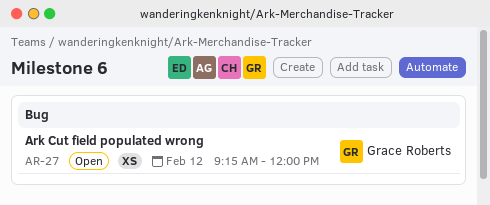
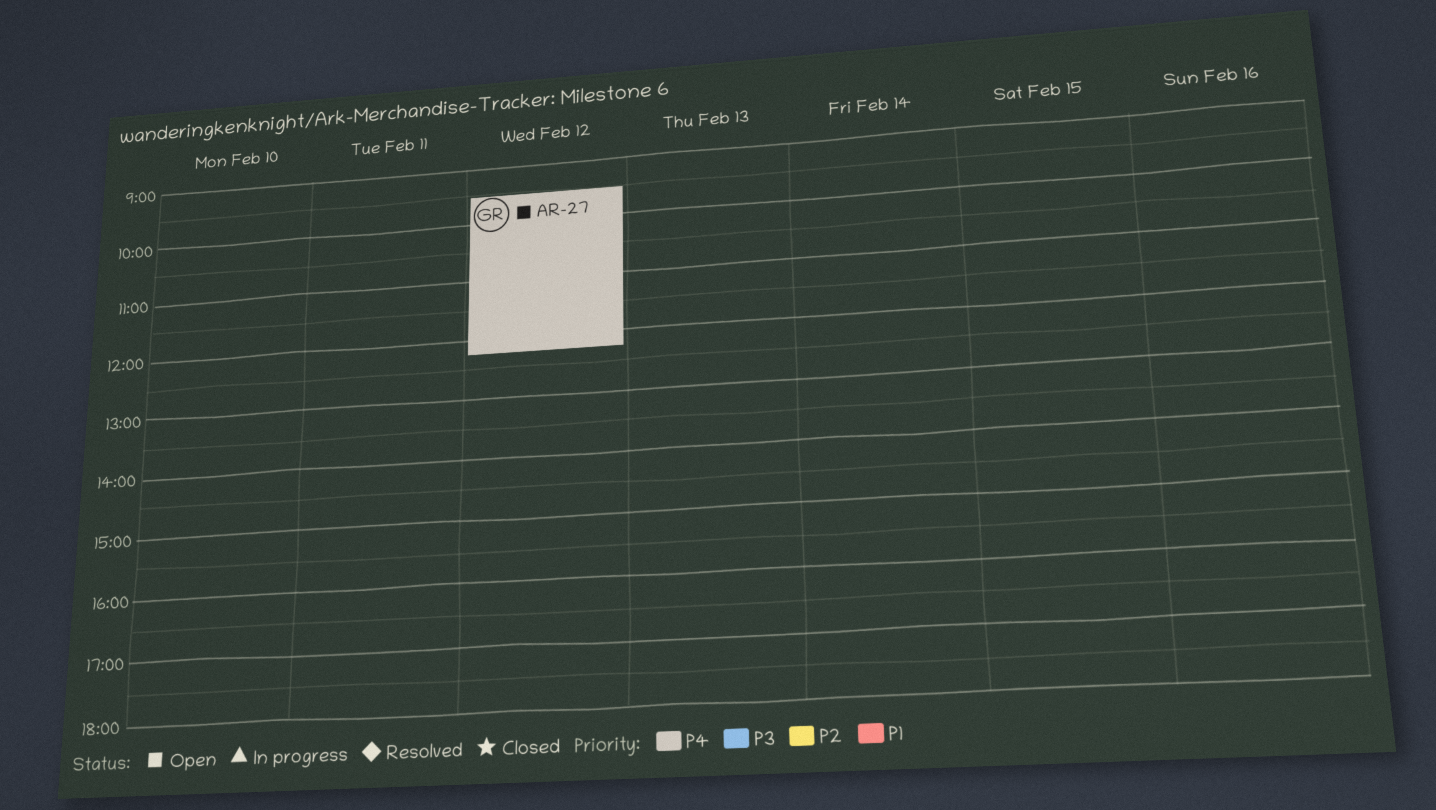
AR-27, begins: 09:15 -> 09:30
AR-27, ends: 12:00 -> 12:15

